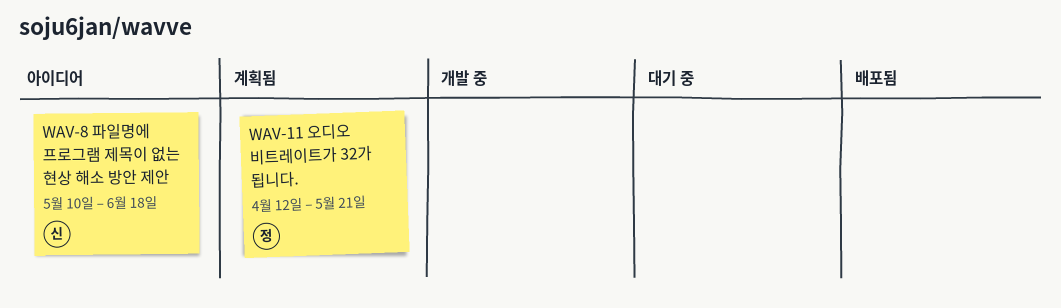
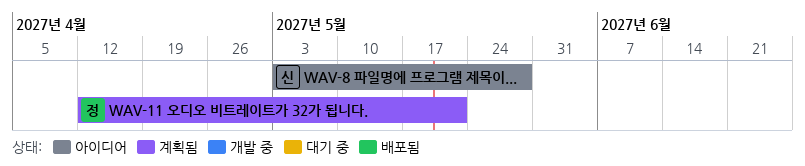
WAV-8, start: May 10 -> May 3
WAV-8, due: Jun 18 -> May 28

